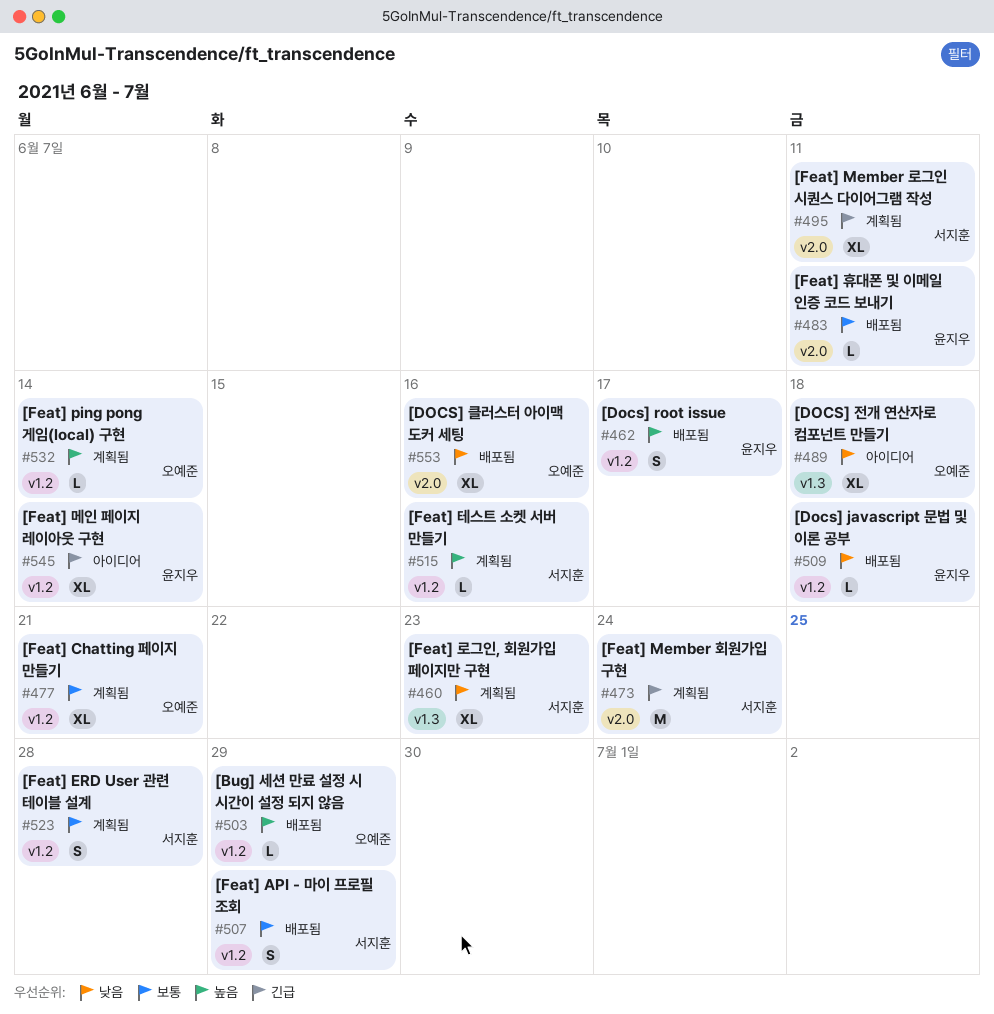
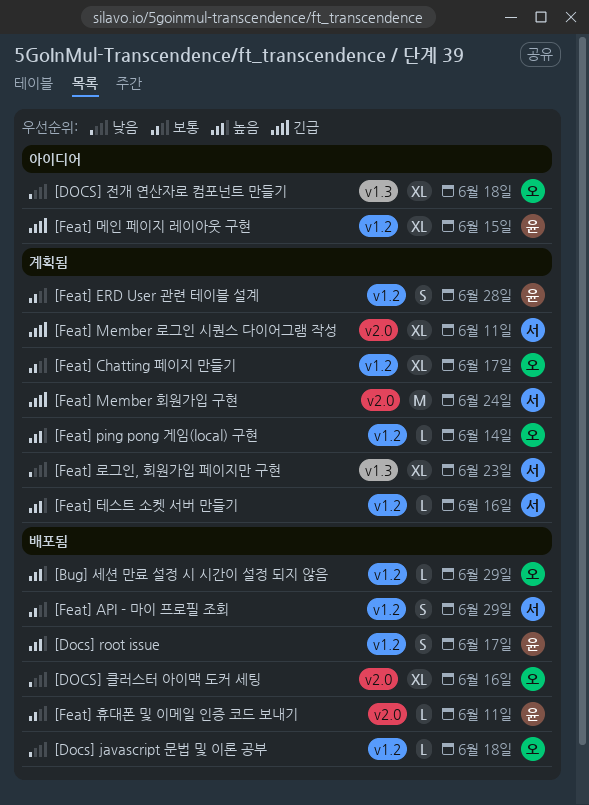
[Docs] javascript 문법 및 이론 공부, owner: 윤지우 -> 오예준
[Feat] Chatting 페이지 만들기, due: Jun 21 -> Jun 17
[Feat] ERD User 관련 테이블 설계, owner: 서지훈 -> 윤지우
[Feat] 메인 페이지 레이아웃 구현, due: Jun 14 -> Jun 15

